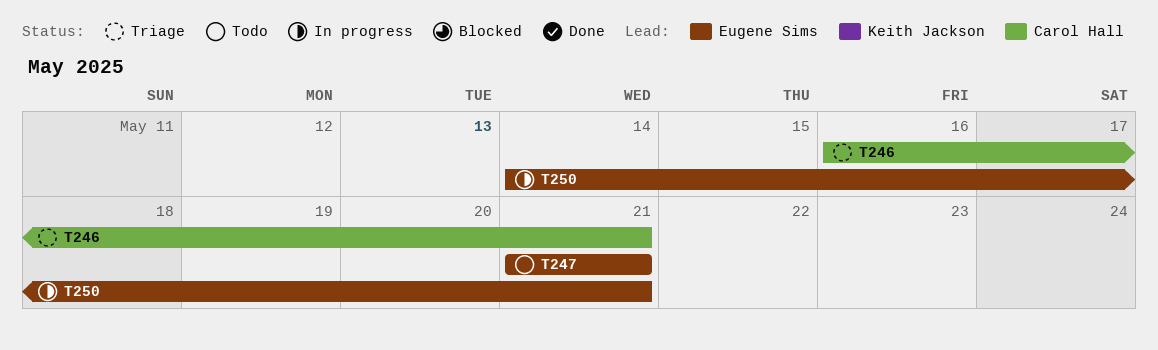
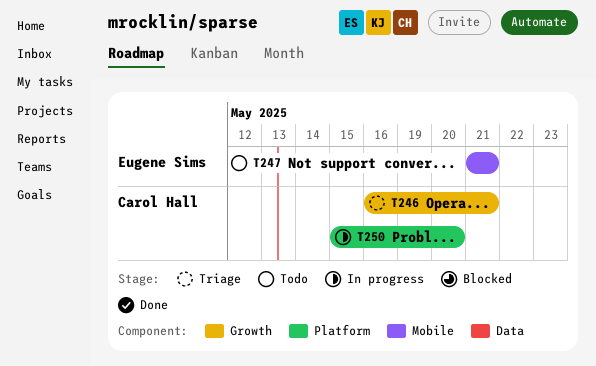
T250, owner: Eugene Sims -> Carol Hall
T250, start: May 14 -> May 15
T250, due: May 21 -> May 20

